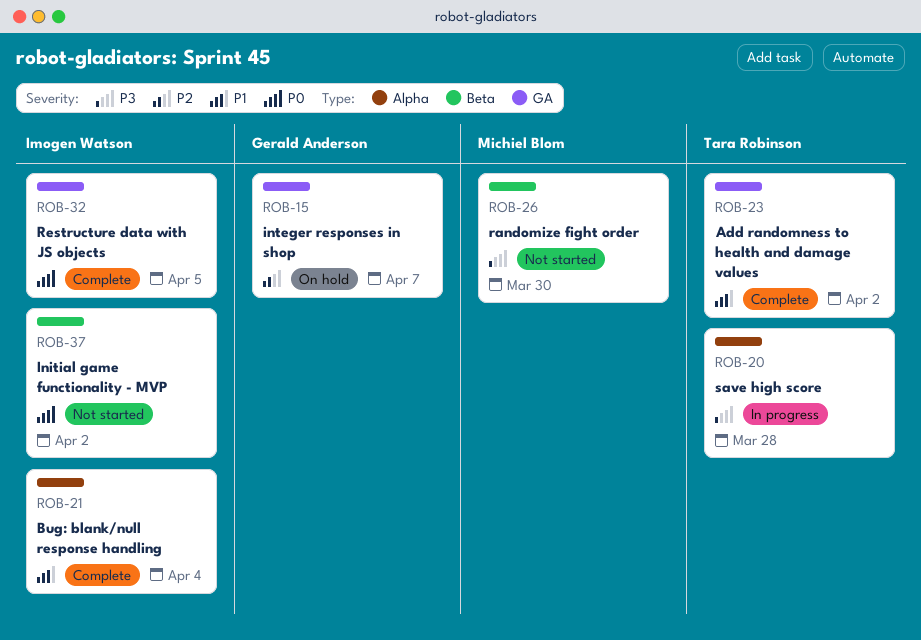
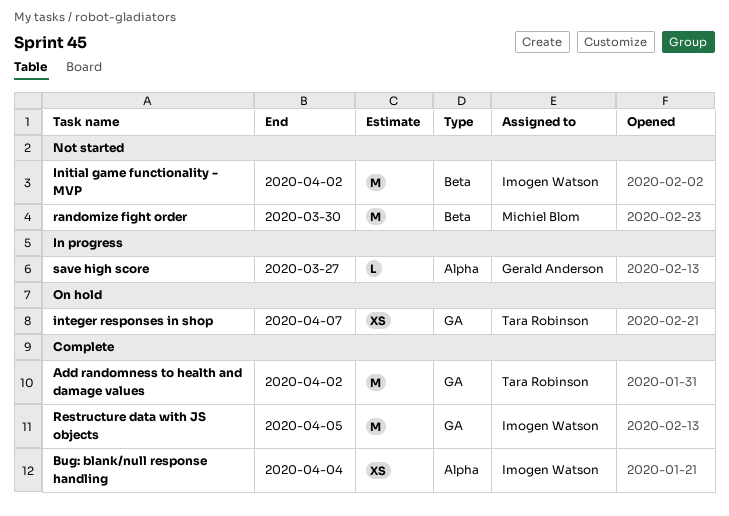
integer responses in shop, owner: Gerald Anderson -> Tara Robinson
save high score, owner: Tara Robinson -> Gerald Anderson
save high score, due: Mar 28 -> Mar 27

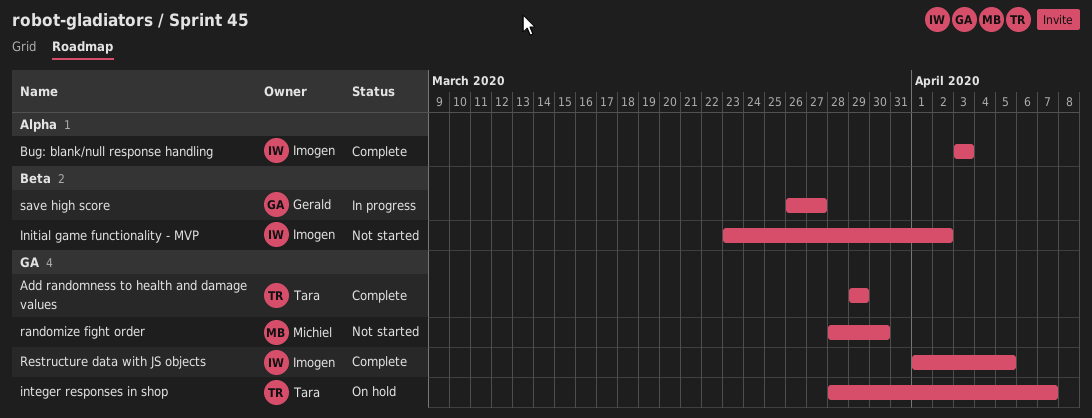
Add randomness to health and damage values, due: Apr 2 -> Mar 29
Bug: blank/null response handling, due: Apr 4 -> Apr 3
randomize fight order, label: Beta -> GA
save high score, label: Alpha -> Beta

